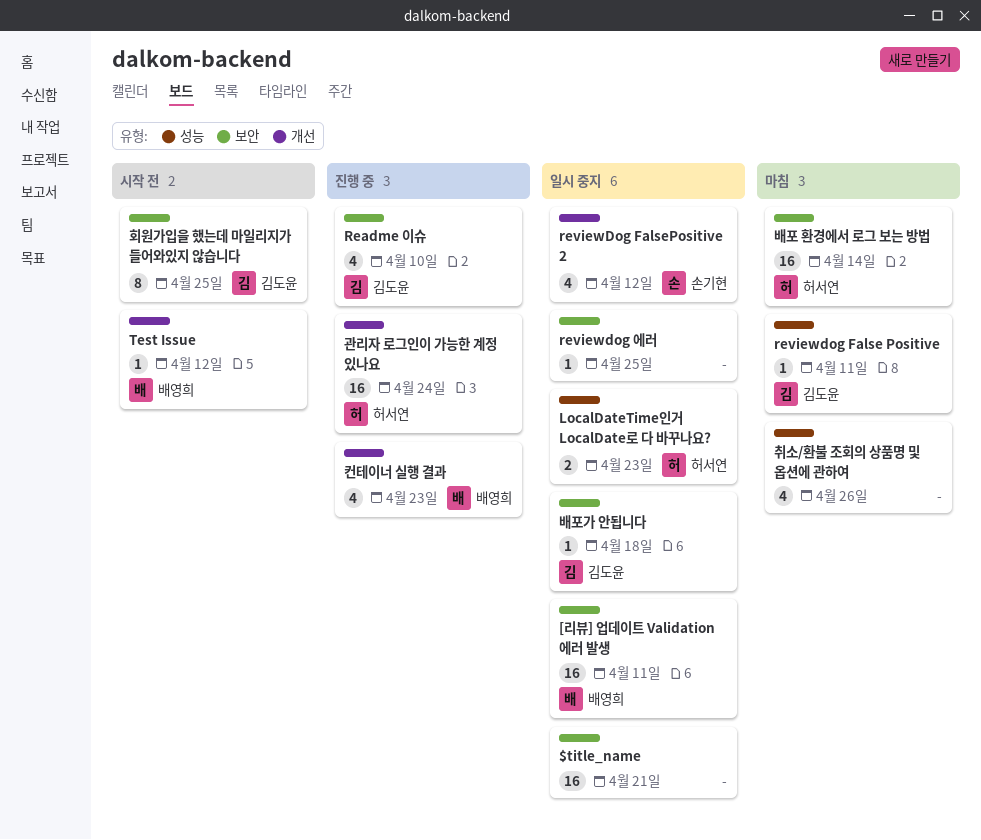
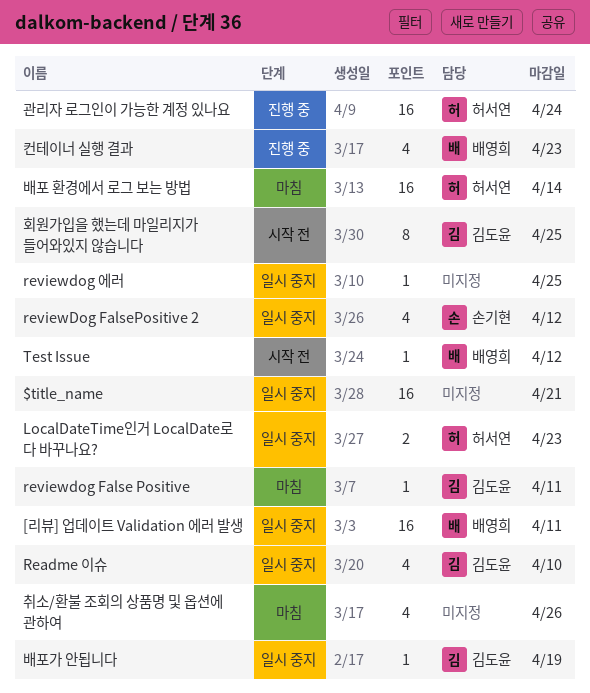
Readme 이슈, status: 진행 중 -> 일시 중지
배포가 안됩니다, due: Apr 18 -> Apr 19

